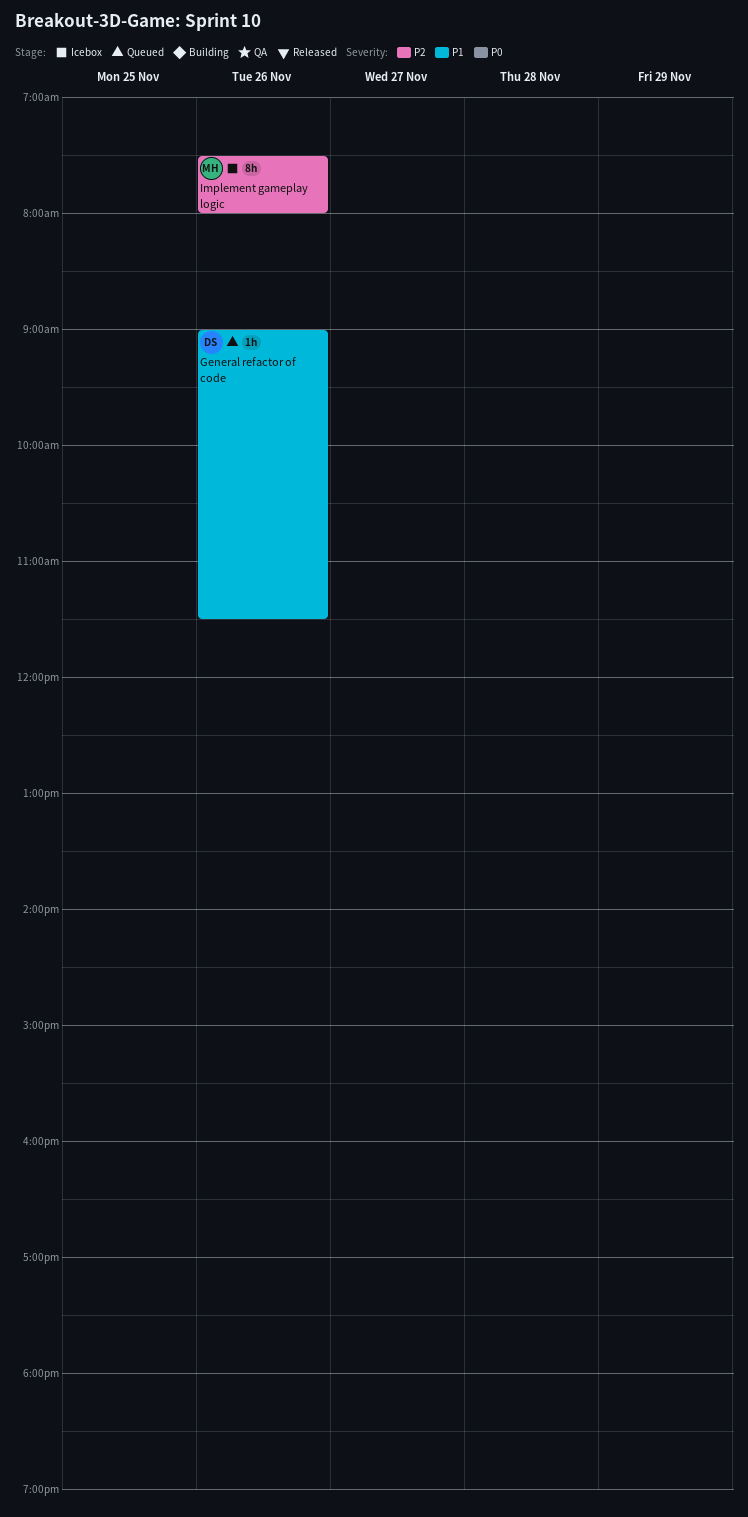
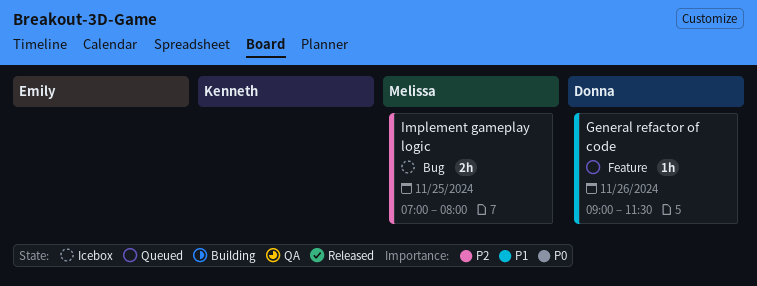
Implement gameplay logic, estimate: 8h -> 2h
Implement gameplay logic, day: Nov 26 -> Nov 25
Implement gameplay logic, begins: 07:30 -> 07:00

